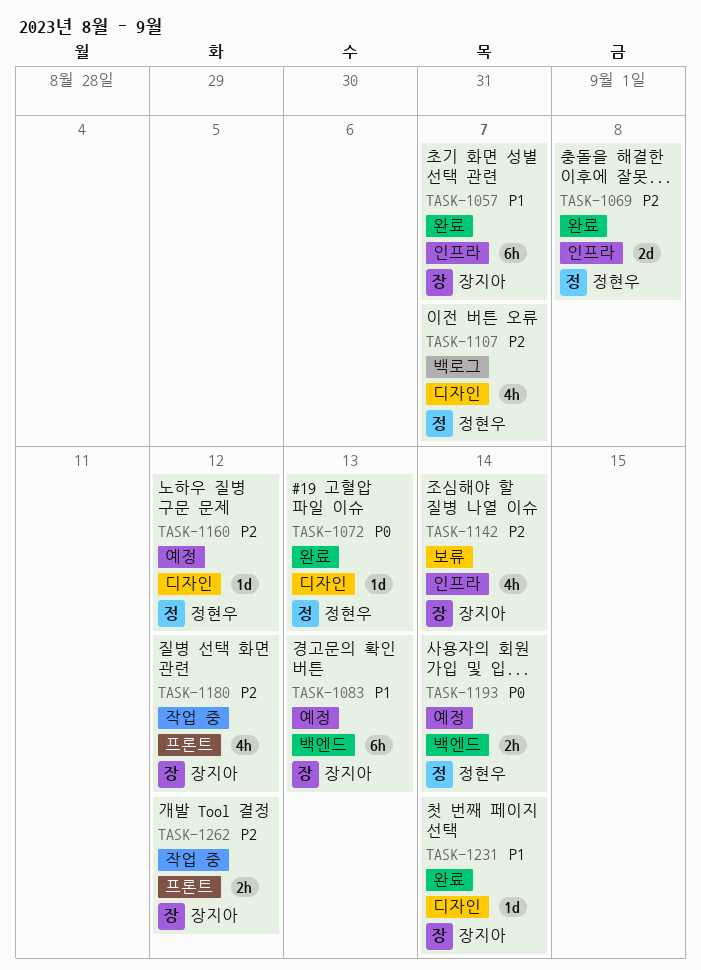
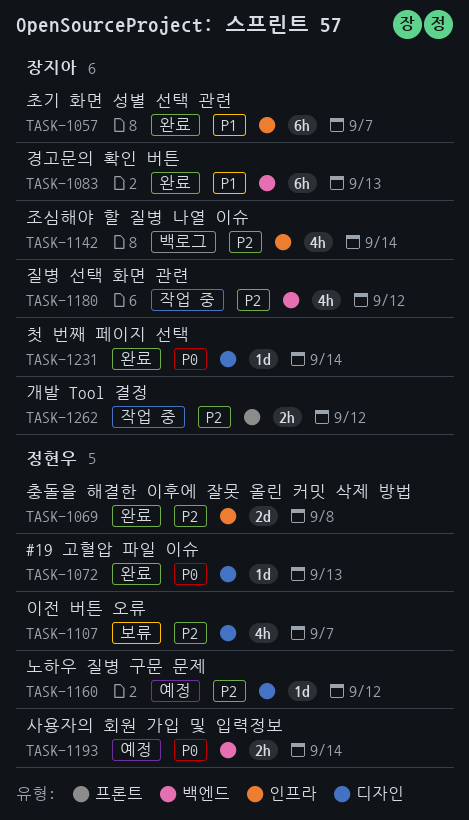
TASK-1083, status: 예정 -> 완료
TASK-1107, status: 백로그 -> 보류
TASK-1142, status: 보류 -> 백로그
TASK-1180, label: 프론트 -> 백엔드
TASK-1231, priority: P1 -> P0

